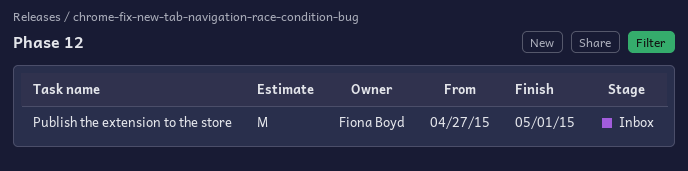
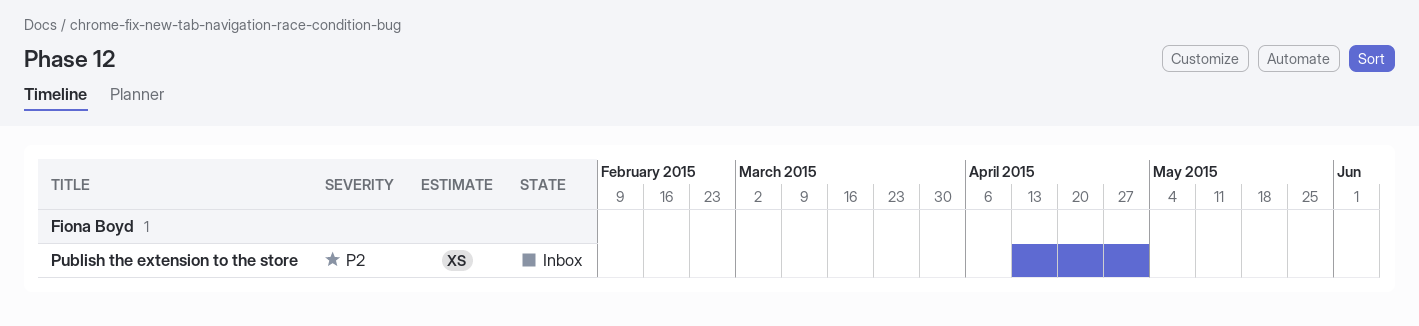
Publish the extension to the store, estimate: M -> XS
Publish the extension to the store, start: Apr 27 -> Apr 13

